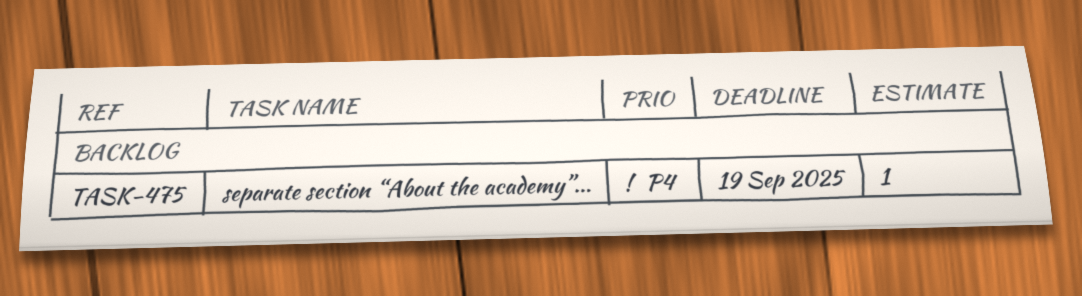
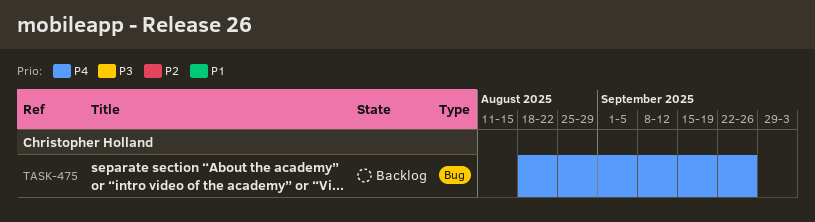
TASK-475, due: Sep 19 -> Sep 26

